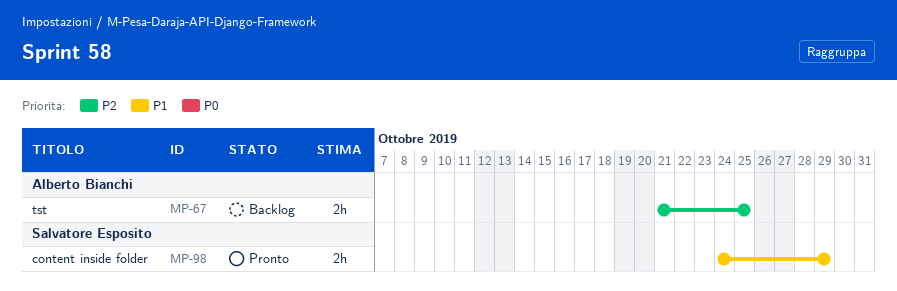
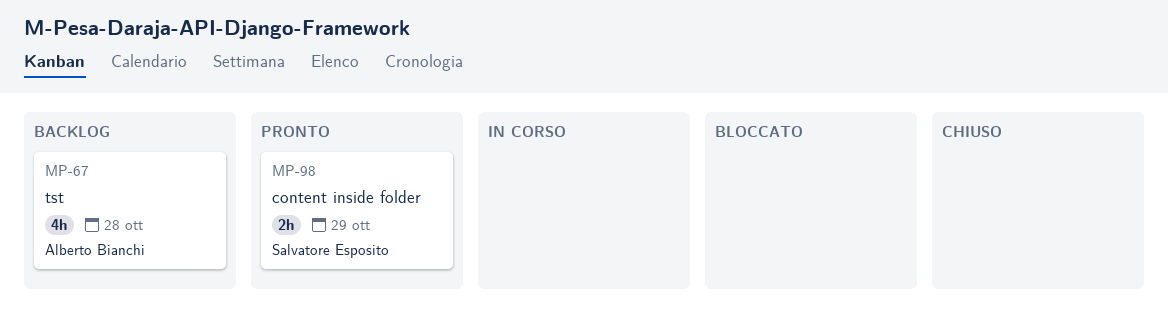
MP-67, estimate: 2h -> 4h
MP-67, due: Oct 25 -> Oct 28

